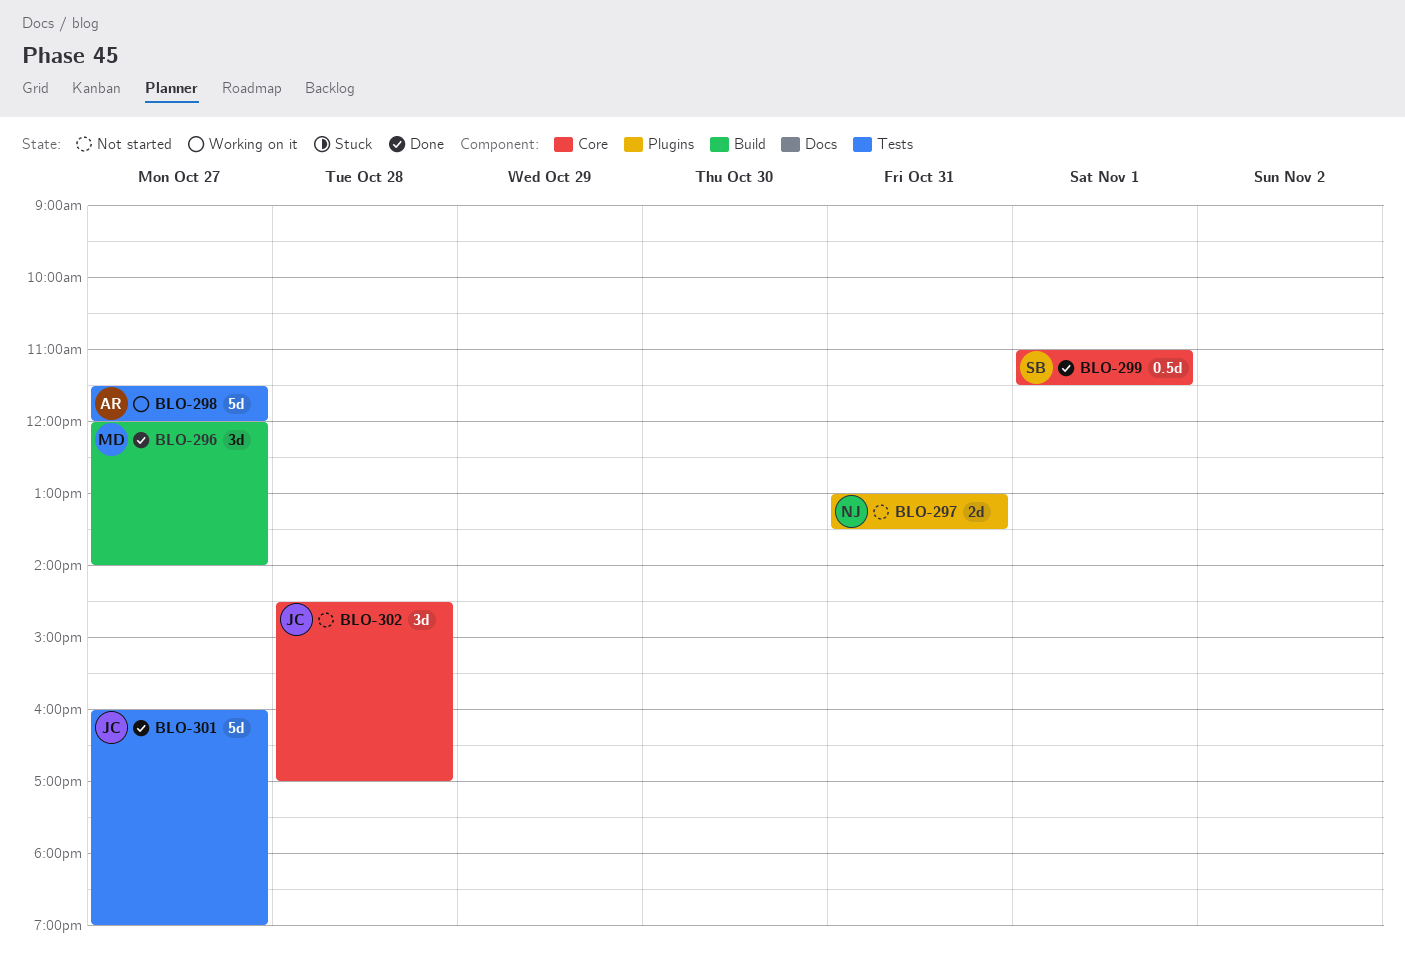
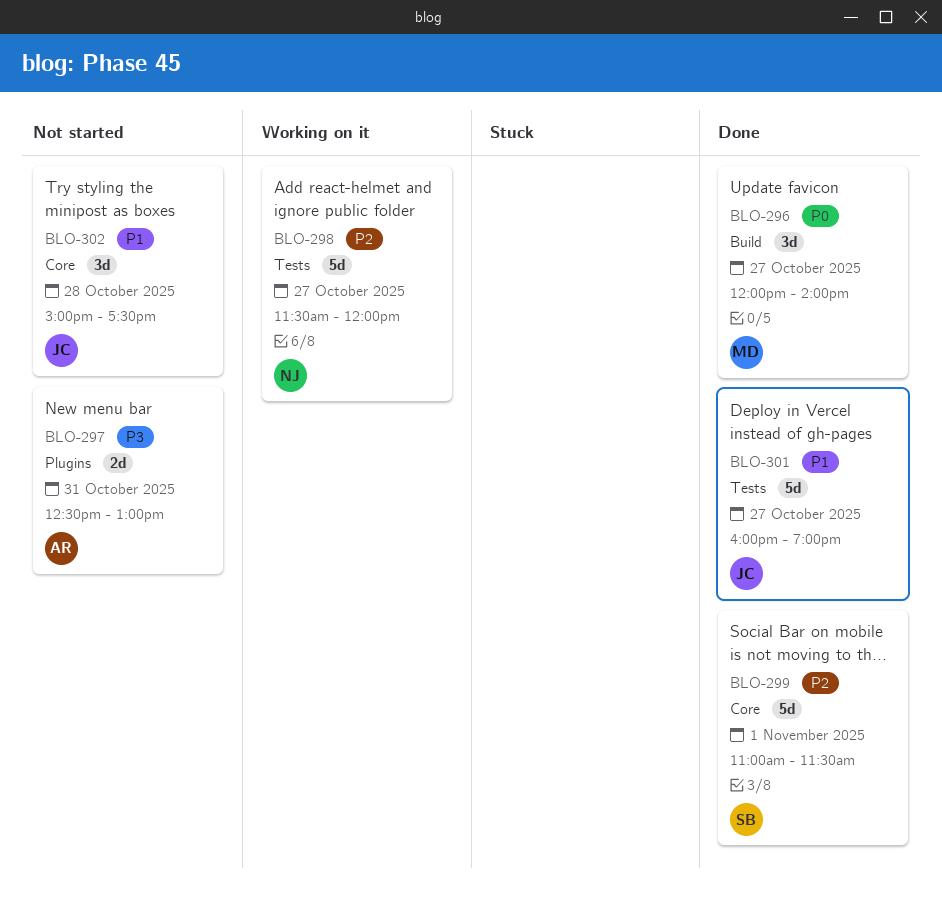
BLO-297, owner: NJ -> AR
BLO-297, begins: 13:00 -> 12:30
BLO-297, ends: 13:30 -> 13:00
BLO-298, owner: AR -> NJ
BLO-299, estimate: 0.5d -> 5d
BLO-302, begins: 14:30 -> 15:00
BLO-302, ends: 17:00 -> 17:30

